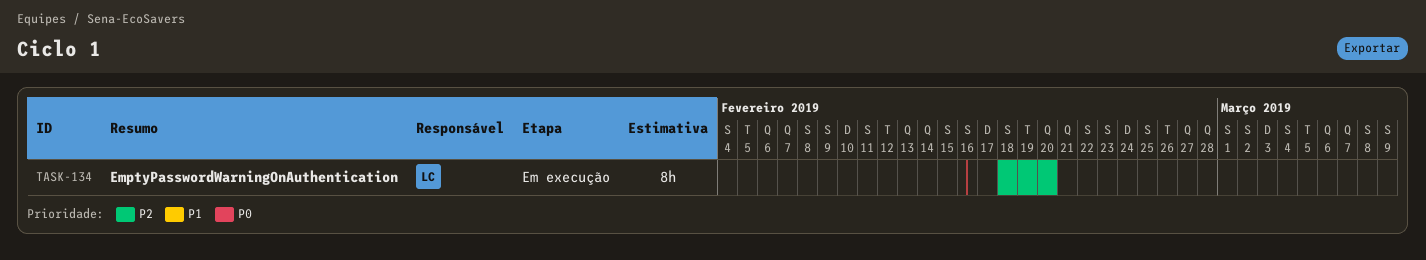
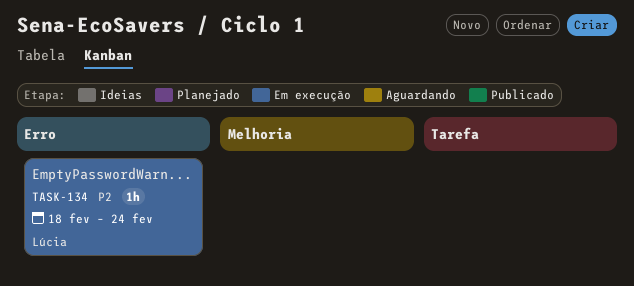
TASK-134, estimate: 8h -> 1h
TASK-134, due: Feb 20 -> Feb 24

